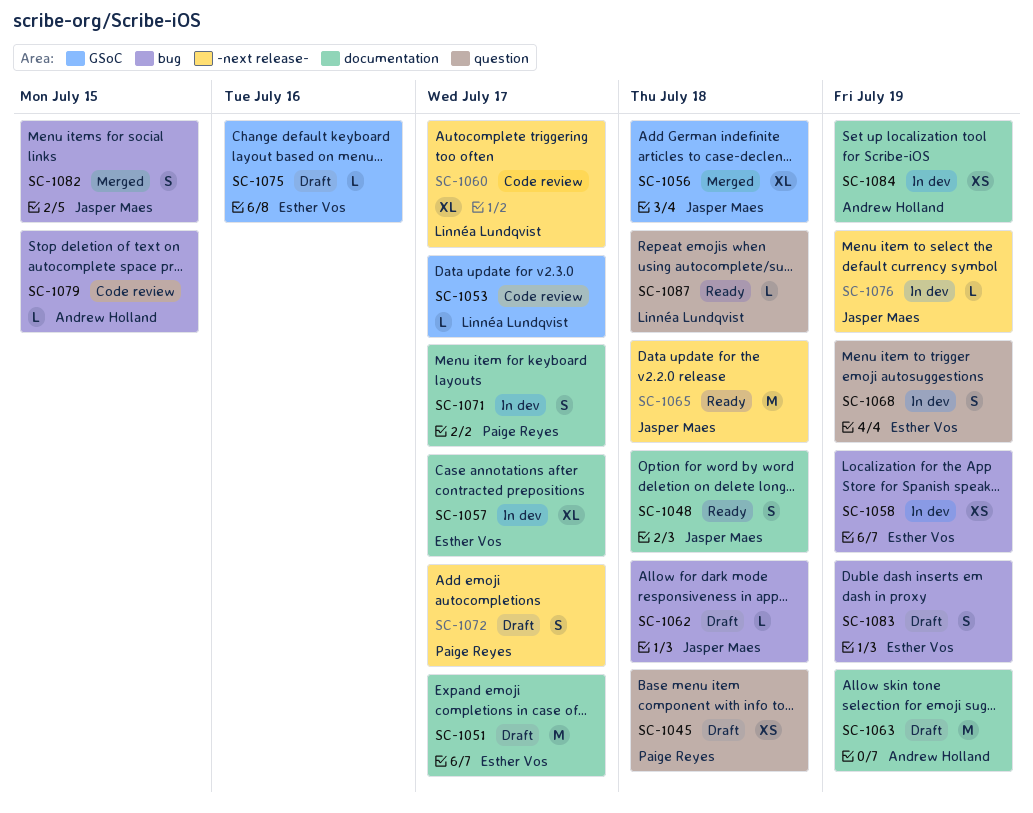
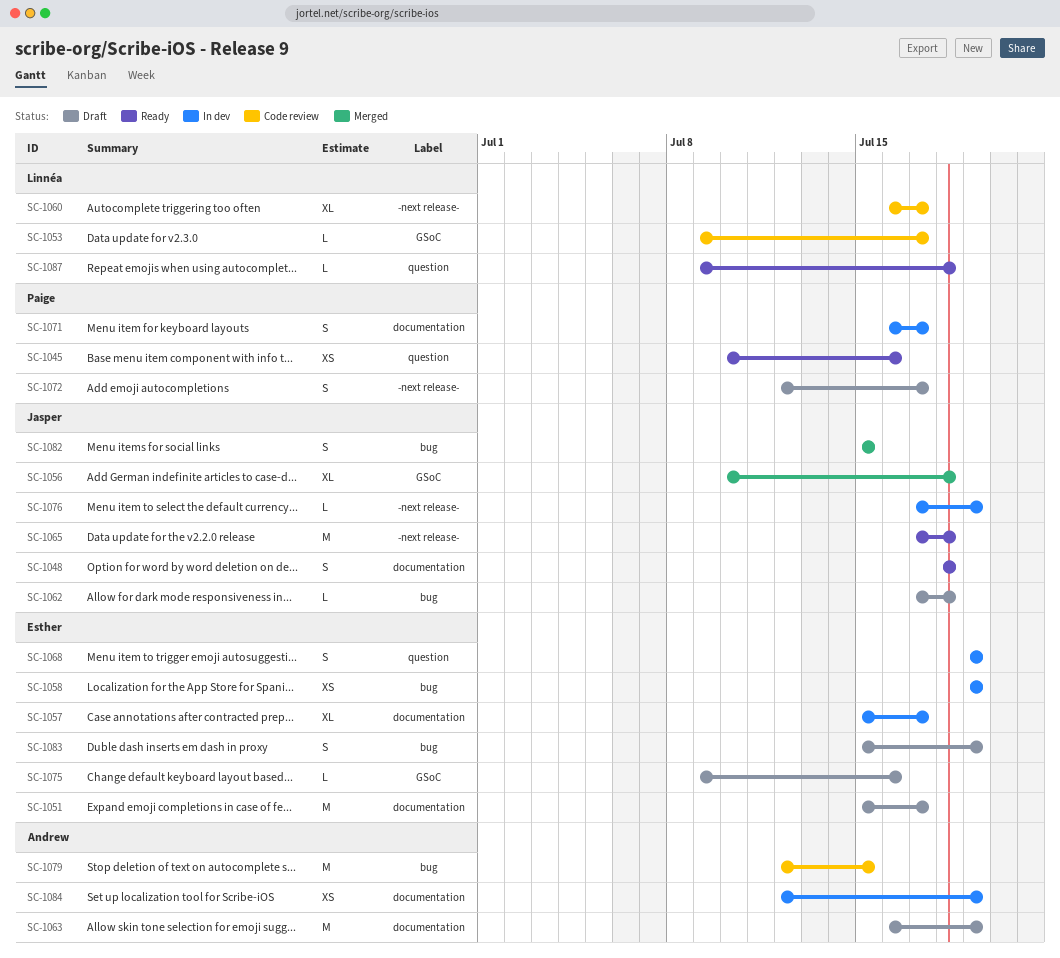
SC-1045, status: Draft -> Ready
SC-1045, due: Jul 18 -> Jul 16
SC-1079, estimate: L -> M

